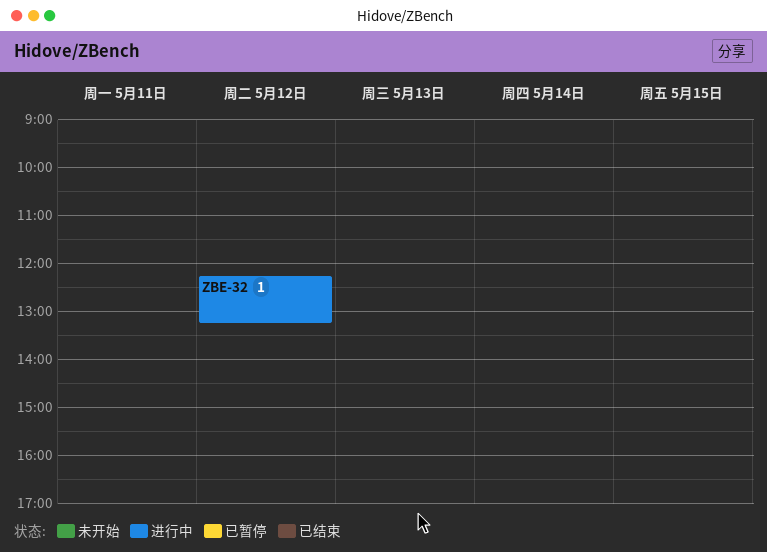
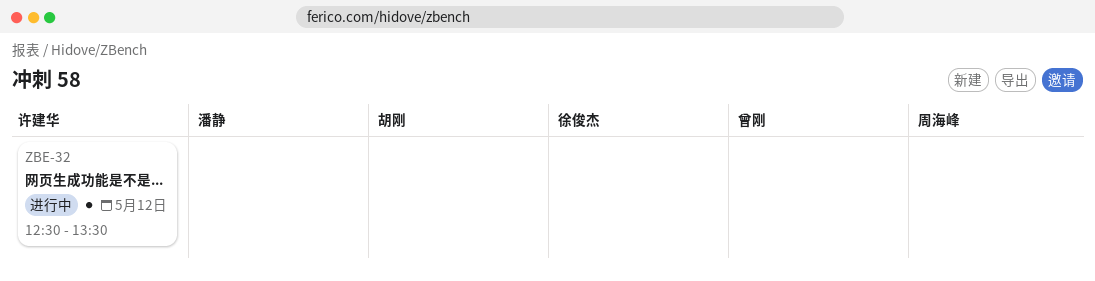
ZBE-32, begins: 12:15 -> 12:30
ZBE-32, ends: 13:15 -> 13:30

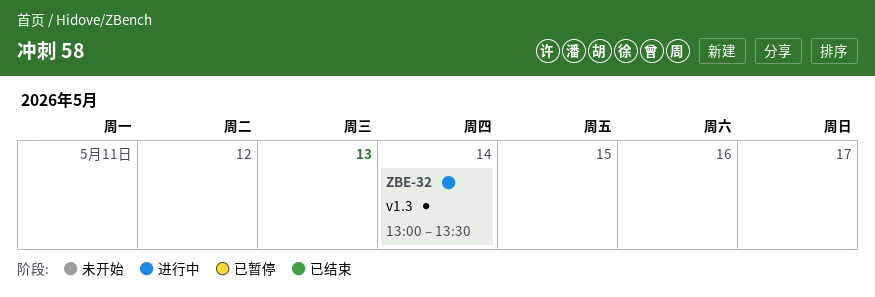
ZBE-32, day: May 12 -> May 14
ZBE-32, begins: 12:30 -> 13:00

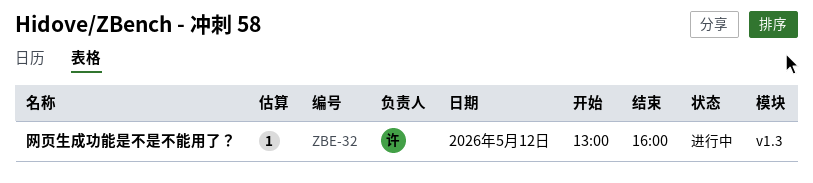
ZBE-32, day: May 14 -> May 12
ZBE-32, ends: 13:30 -> 16:00

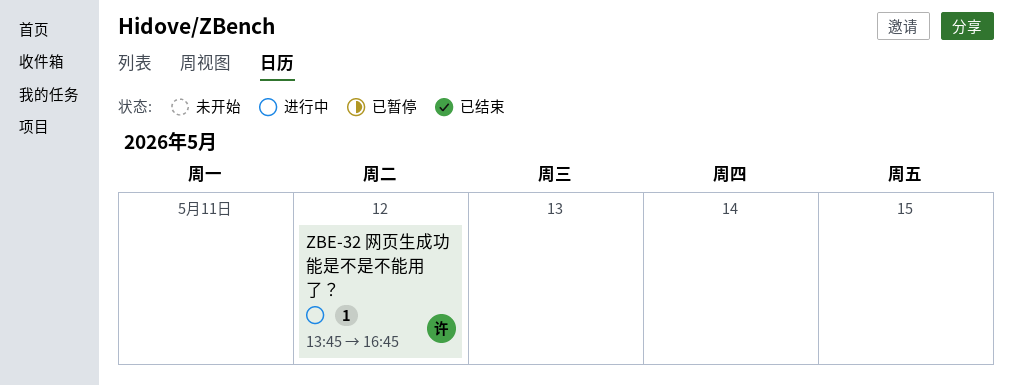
ZBE-32, begins: 13:00 -> 13:45
ZBE-32, ends: 16:00 -> 16:45

